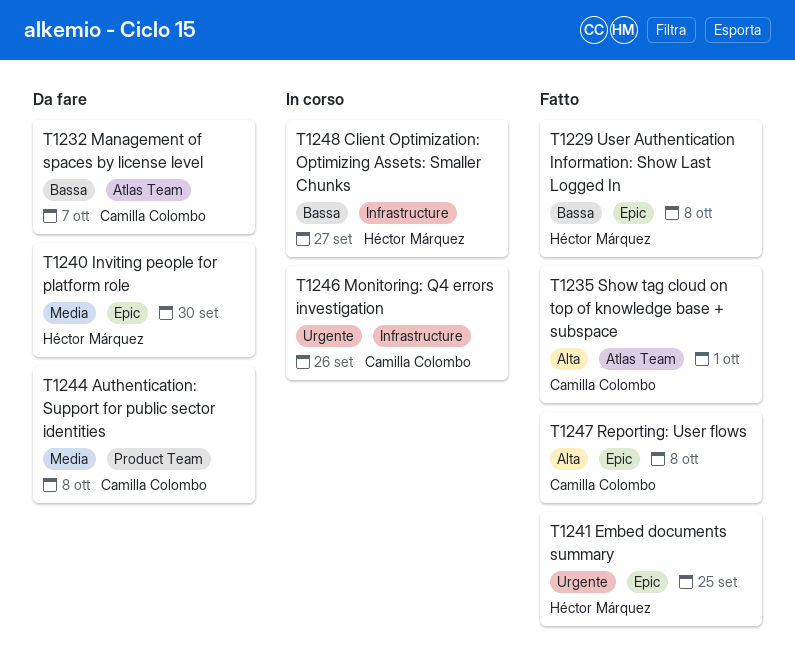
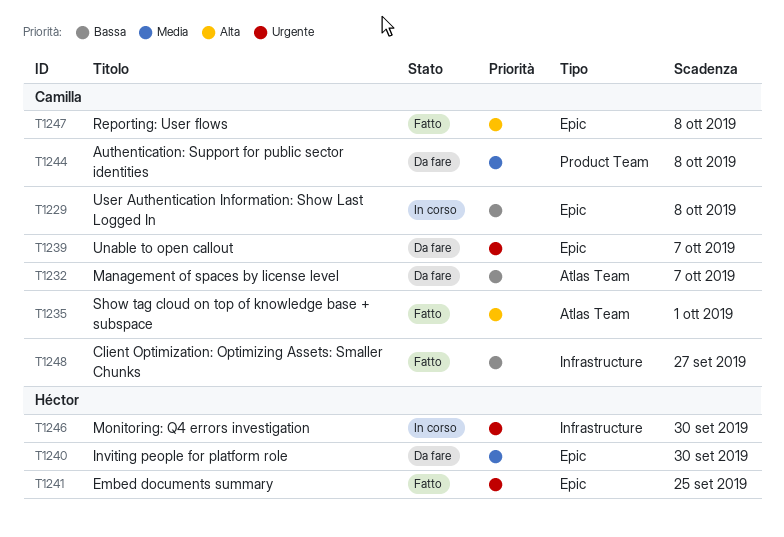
T1229, status: Fatto -> In corso
T1229, owner: Héctor Márquez -> Camilla Colombo
T1239: none -> present
T1246, owner: Camilla Colombo -> Héctor Márquez
T1246, due: Sep 26 -> Sep 30
T1248, status: In corso -> Fatto
T1248, owner: Héctor Márquez -> Camilla Colombo

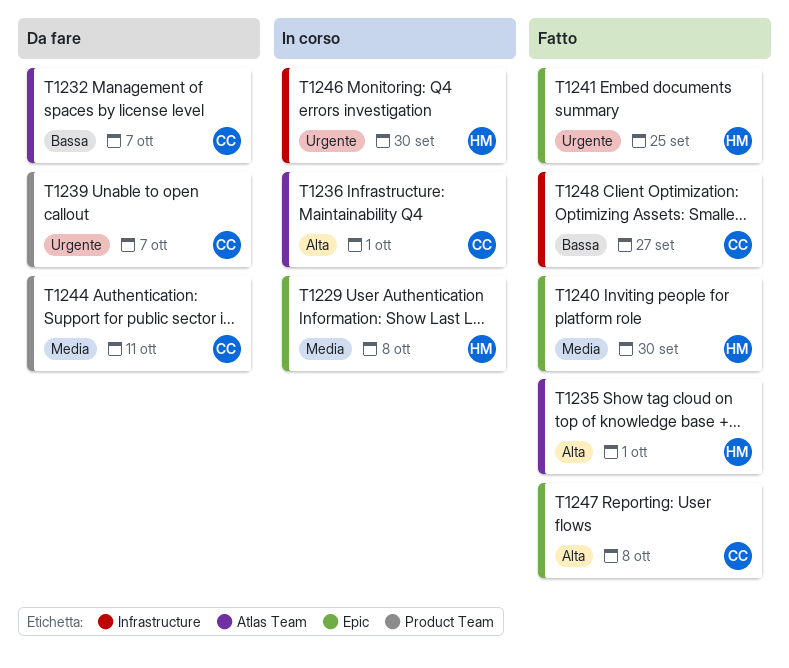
T1229, owner: Camilla -> Héctor
T1229, priority: Bassa -> Media
T1235, owner: Camilla -> Héctor
T1236: none -> present
T1239, label: Epic -> Product Team
T1240, status: Da fare -> Fatto
T1244, due: Oct 8 -> Oct 11

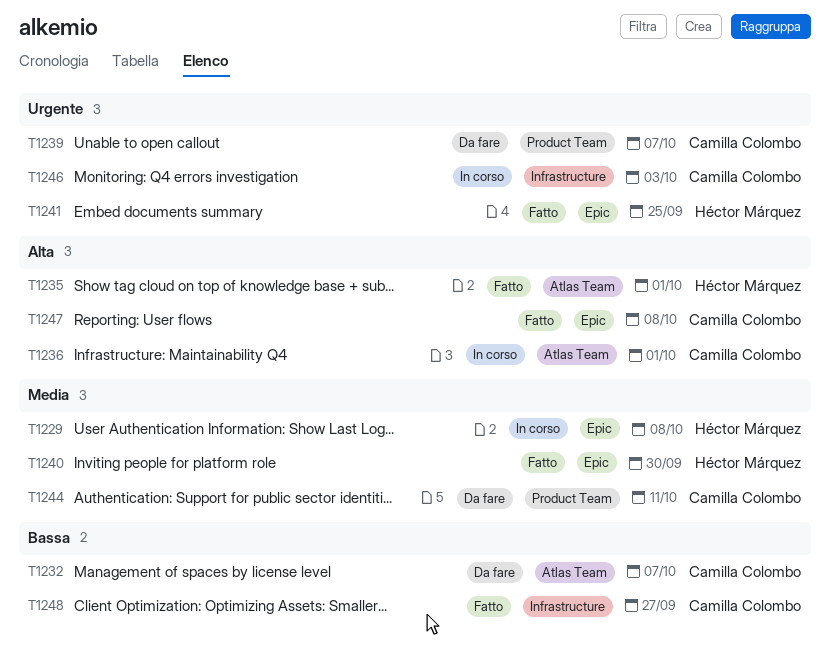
T1246, owner: Héctor Márquez -> Camilla Colombo
T1246, due: Sep 30 -> Oct 3

